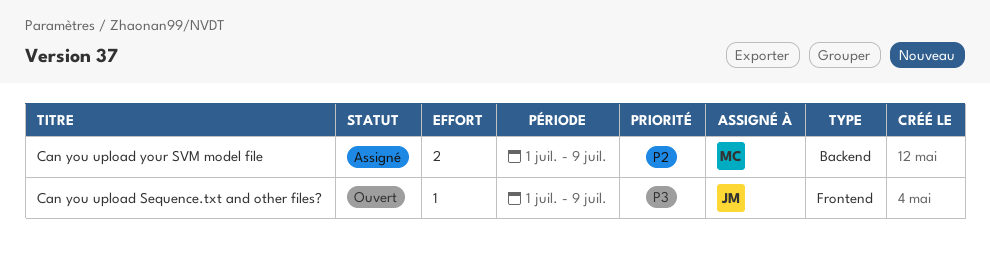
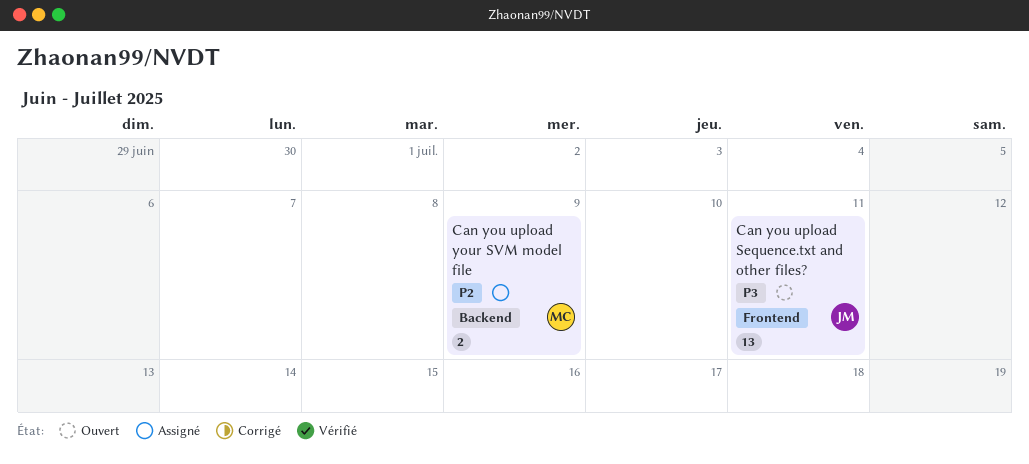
Can you upload Sequence.txt and other files?, estimate: 1 -> 13
Can you upload Sequence.txt and other files?, due: Jul 9 -> Jul 11

